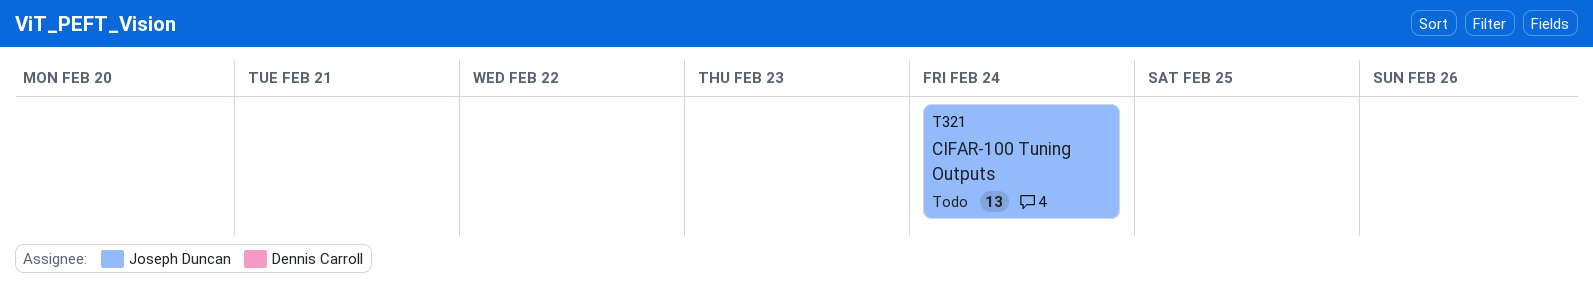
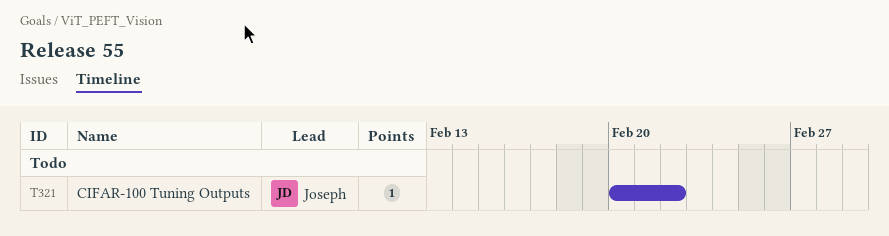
T321, estimate: 13 -> 1
T321, due: Feb 24 -> Feb 22

